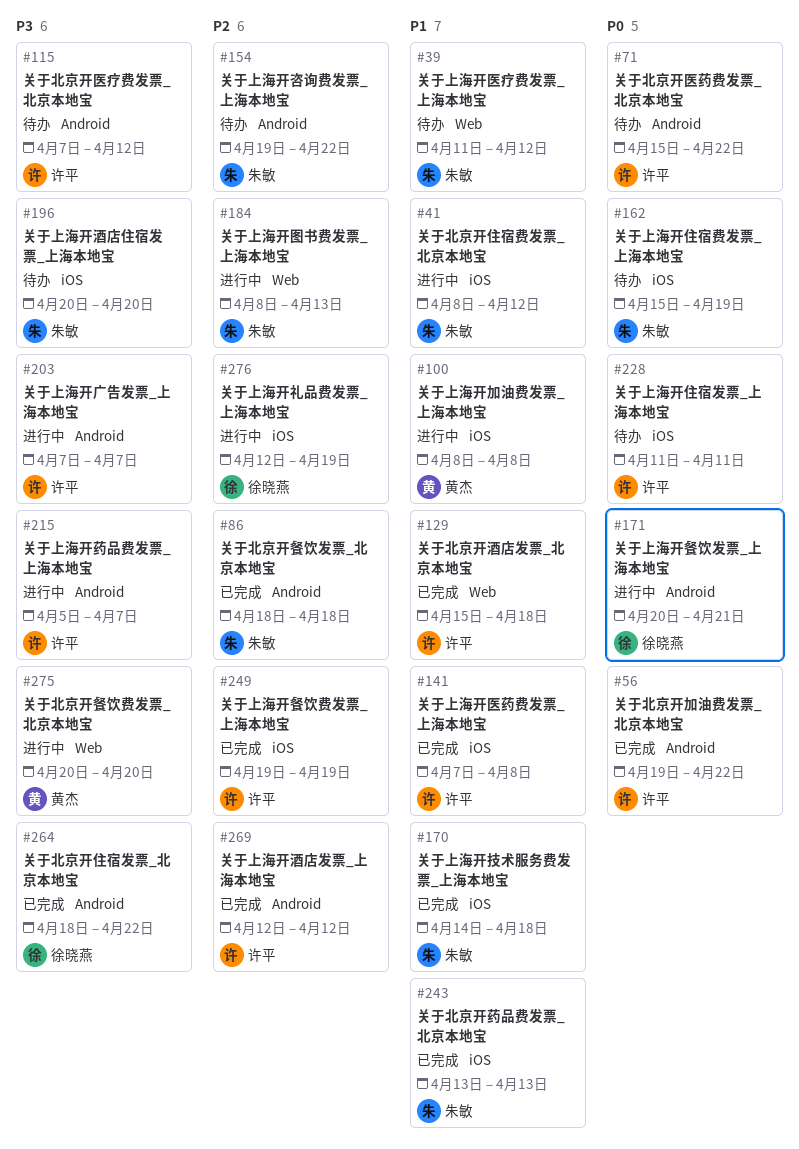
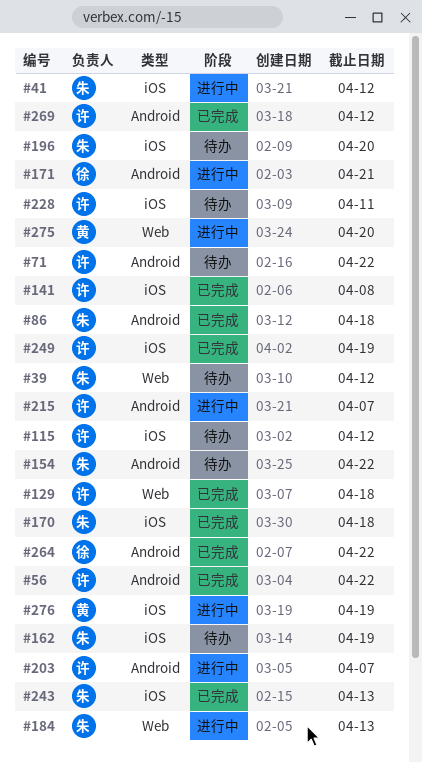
#100: present -> none
#115, label: Android -> iOS
#276, owner: 徐晓燕 -> 黄杰

